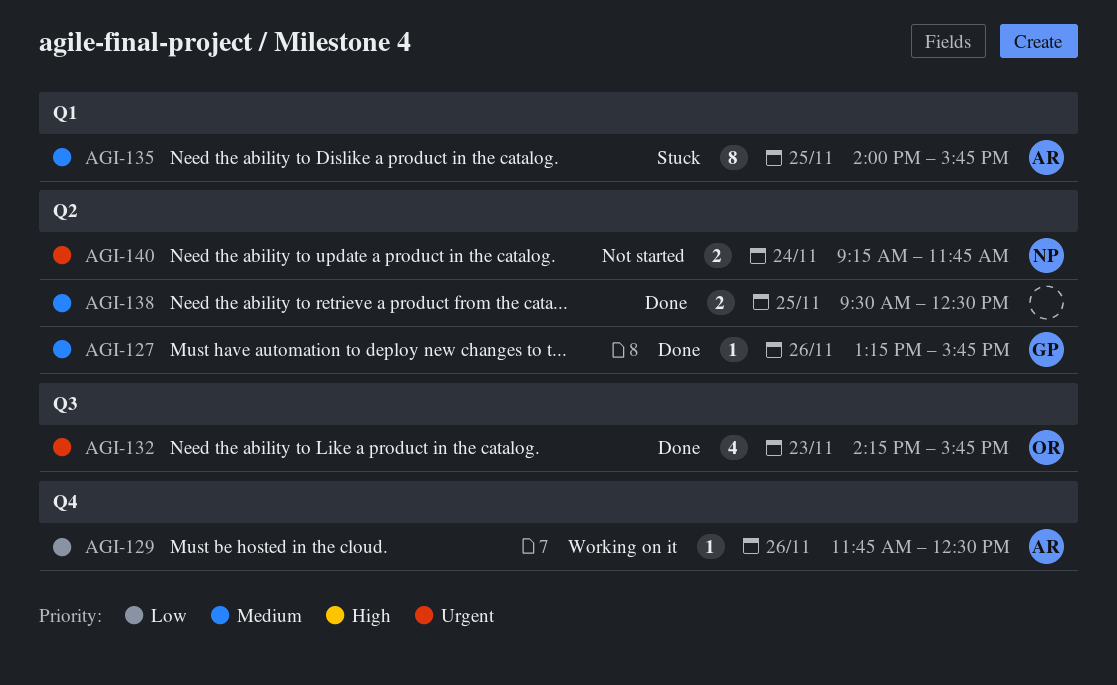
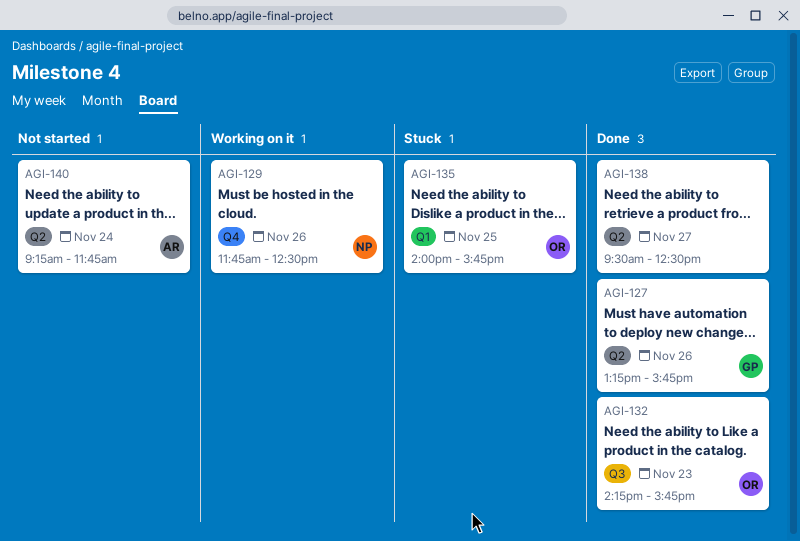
AGI-129, owner: AR -> NP
AGI-135, owner: AR -> OR
AGI-138, day: Nov 25 -> Nov 27
AGI-140, owner: NP -> AR

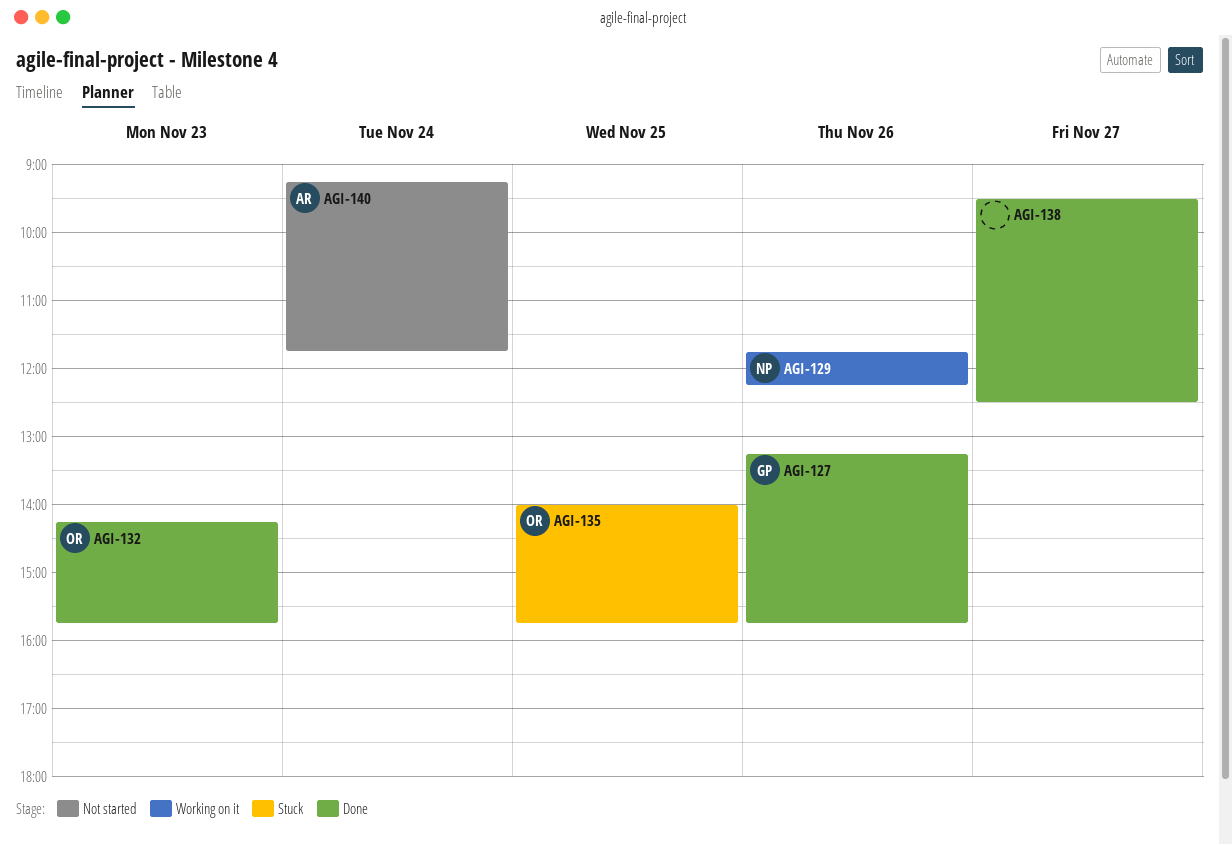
AGI-129, ends: 12:30 -> 12:15

